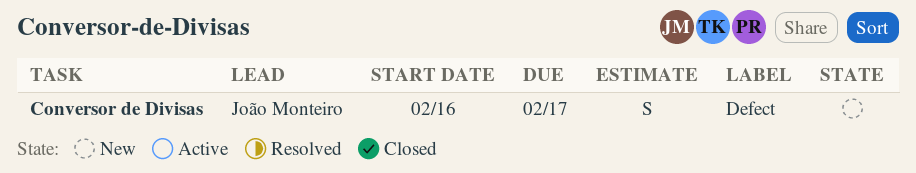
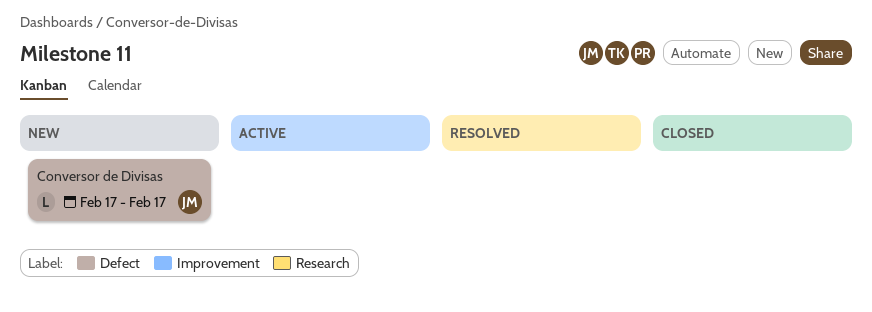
Conversor de Divisas, estimate: S -> L
Conversor de Divisas, start: Feb 16 -> Feb 17

